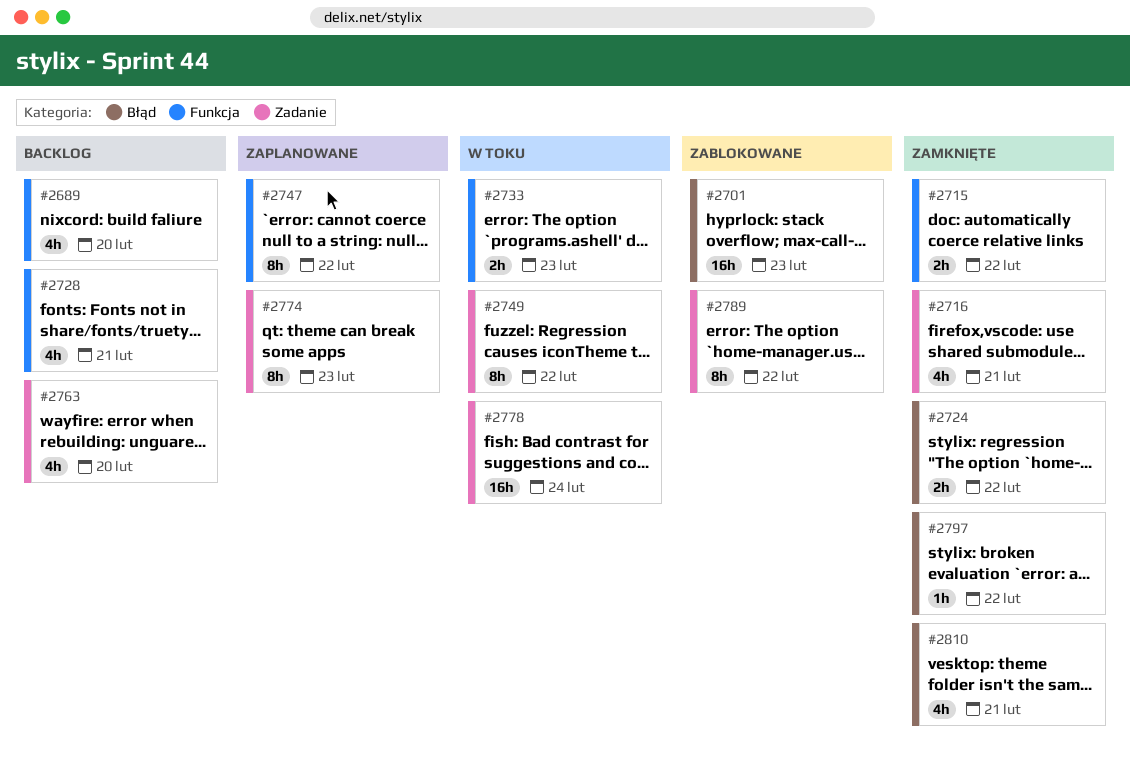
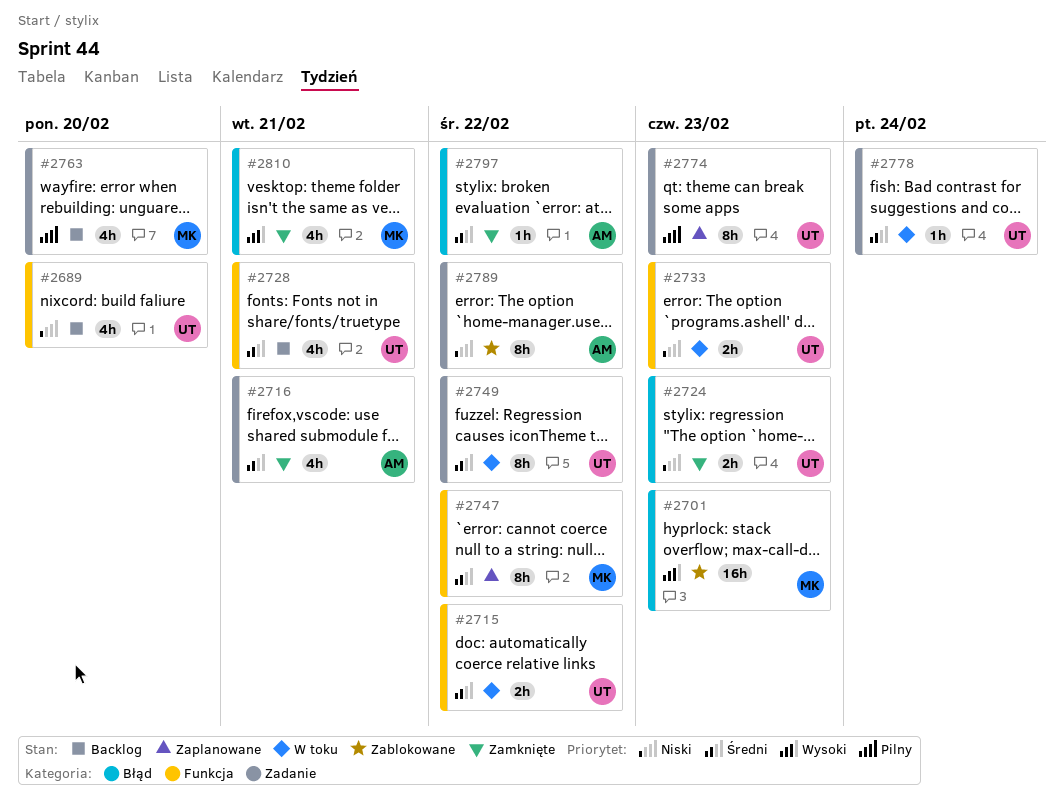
#2715, status: Zamknięte -> W toku
#2724, due: Feb 22 -> Feb 23
#2778, estimate: 16h -> 1h

